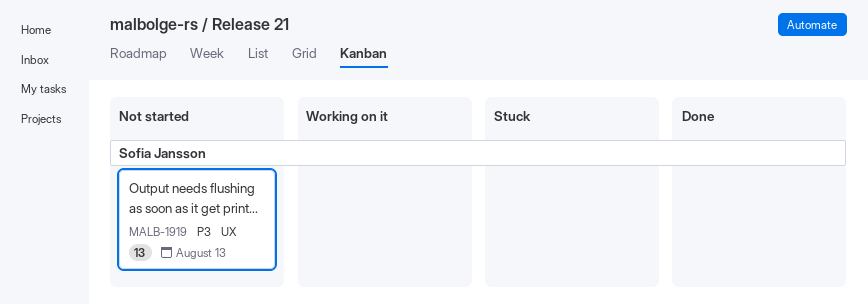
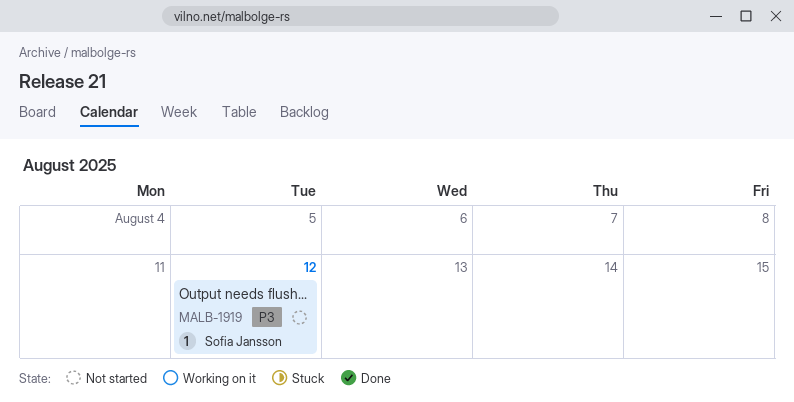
MALB-1919, estimate: 13 -> 1
MALB-1919, due: Aug 13 -> Aug 12

